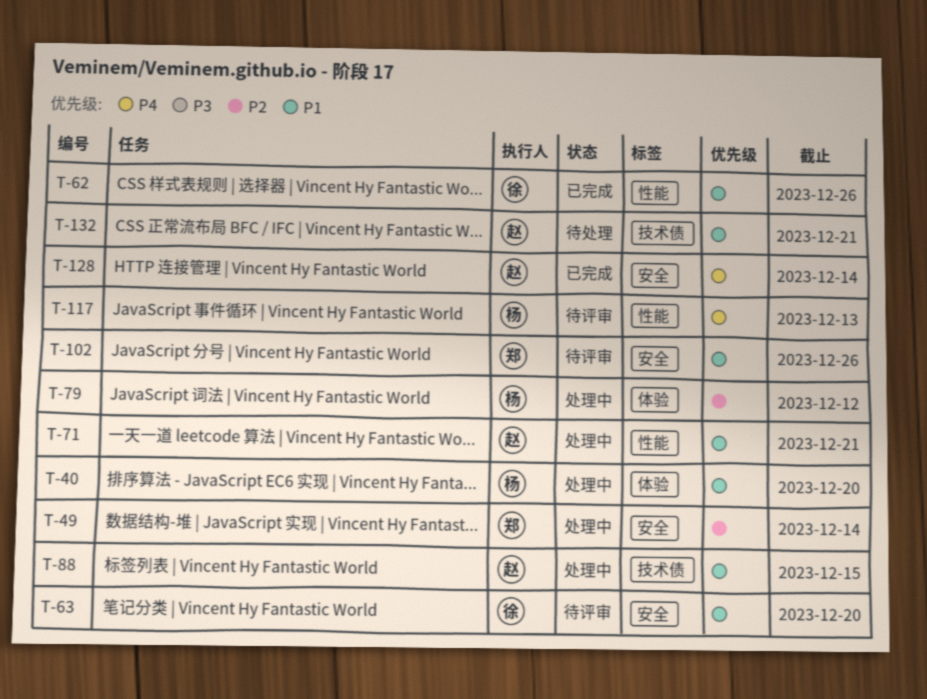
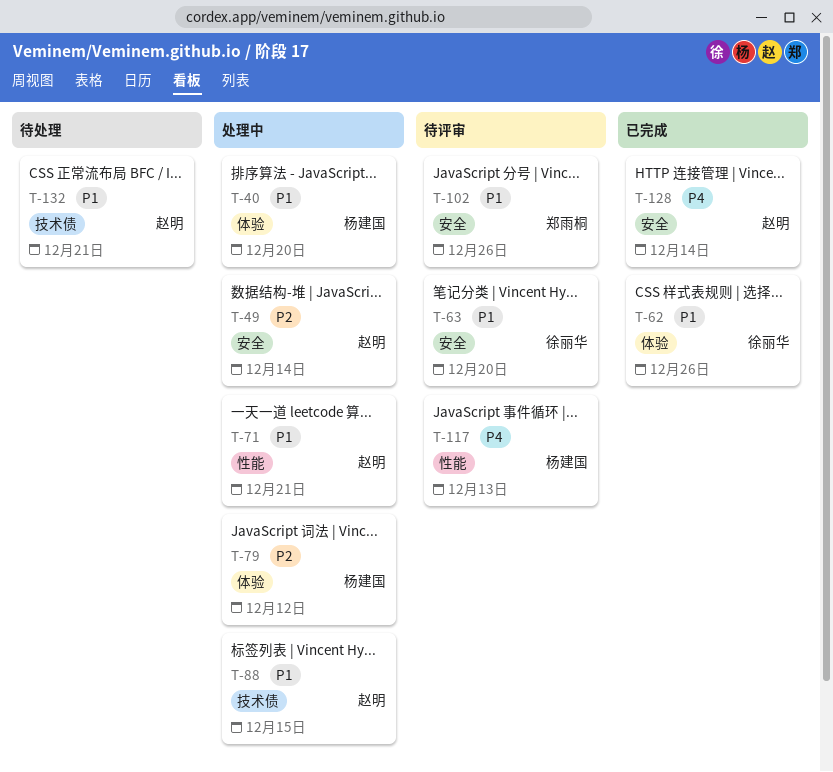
T-49, owner: 郑雨桐 -> 赵明
T-62, label: 性能 -> 体验

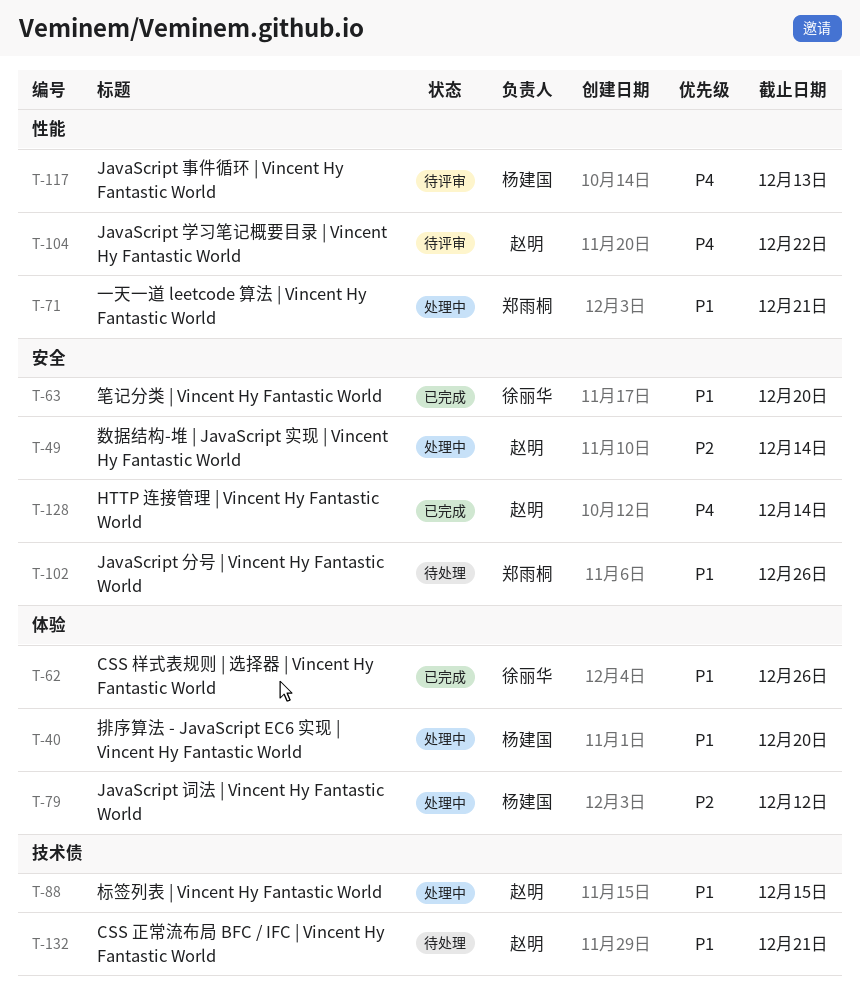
T-63, status: 待评审 -> 已完成
T-71, owner: 赵明 -> 郑雨桐
T-102, status: 待评审 -> 待处理
T-104: none -> present

